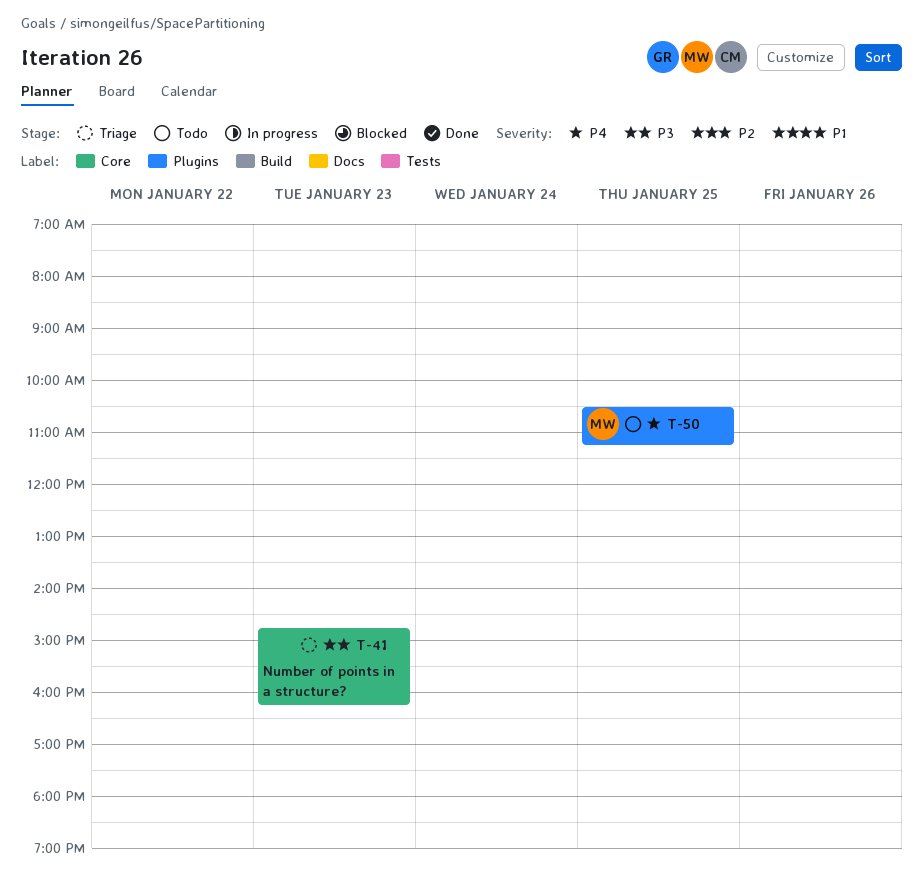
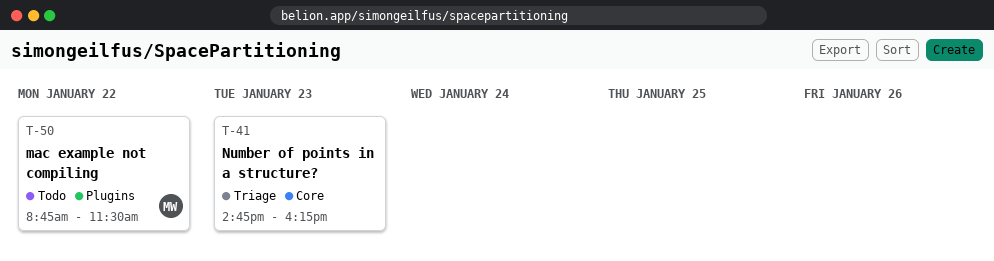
T-50, day: Jan 25 -> Jan 22
T-50, begins: 10:30 -> 08:45
T-50, ends: 11:15 -> 11:30

